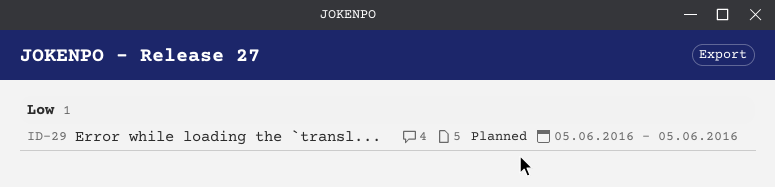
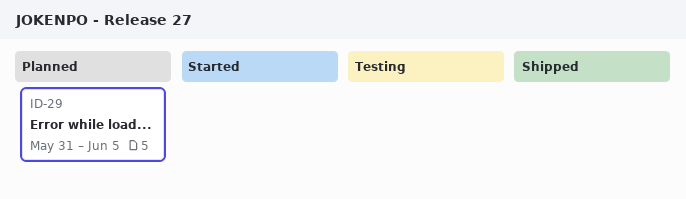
ID-29, start: Jun 5 -> May 31

